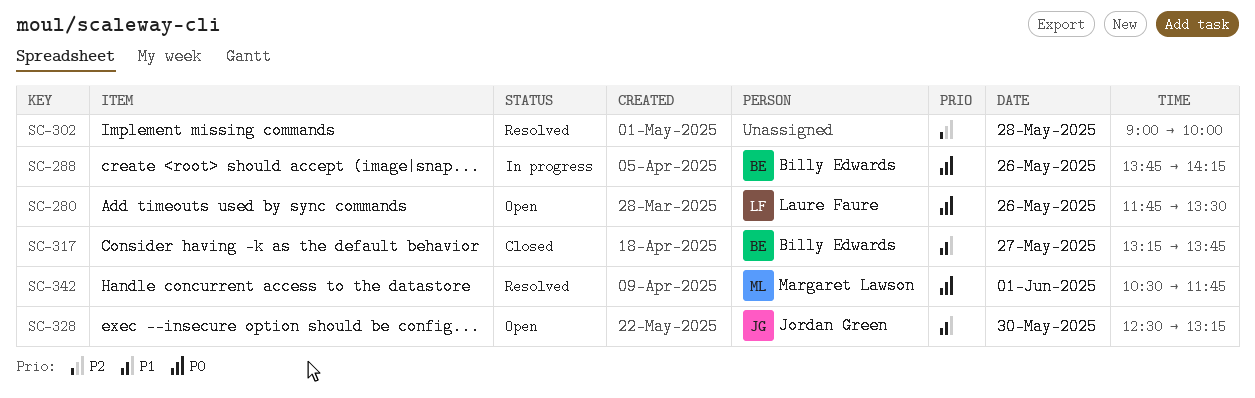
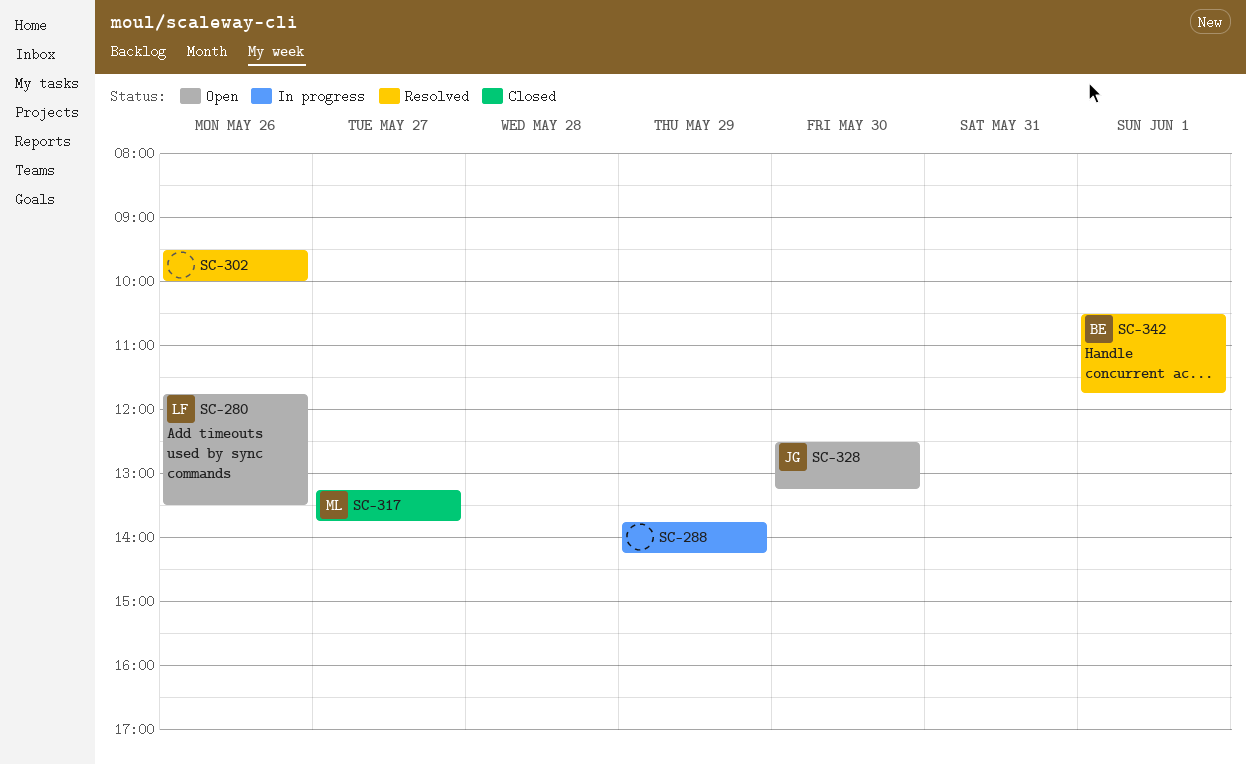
SC-288, owner: Billy Edwards -> none
SC-288, day: May 26 -> May 29
SC-302, day: May 28 -> May 26
SC-302, begins: 09:00 -> 09:30
SC-317, owner: Billy Edwards -> Margaret Lawson
SC-342, owner: Margaret Lawson -> Billy Edwards

